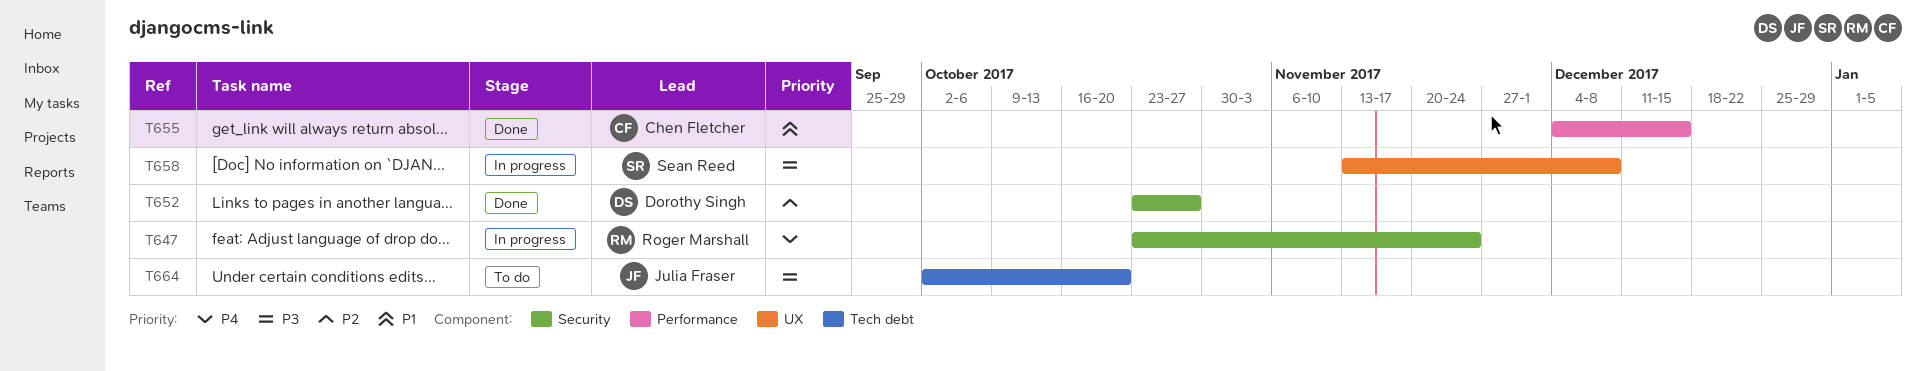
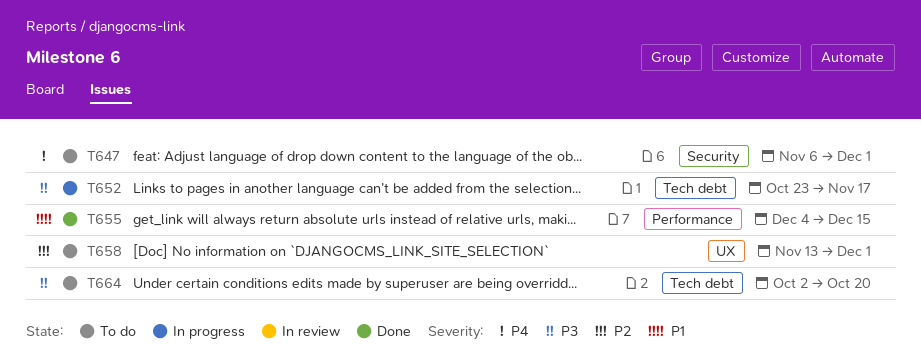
T647, status: In progress -> To do
T647, start: Oct 23 -> Nov 6
T647, due: Nov 24 -> Dec 1
T652, status: Done -> In progress
T652, priority: P2 -> P3
T652, label: Security -> Tech debt
T652, due: Oct 27 -> Nov 17
T658, status: In progress -> To do
T658, priority: P3 -> P2
T658, due: Dec 8 -> Dec 1

